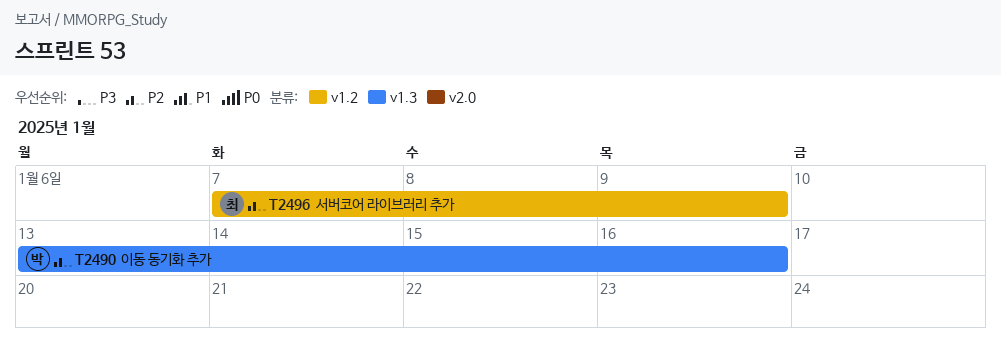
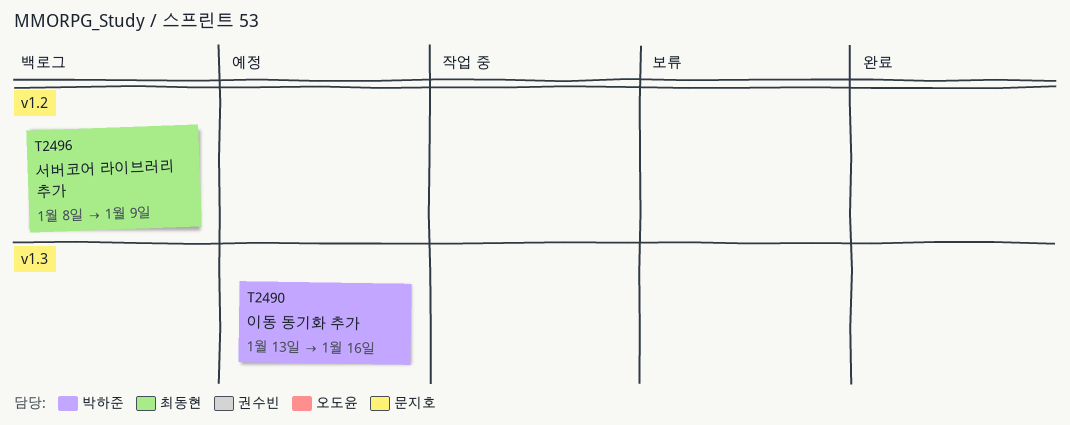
T2496, start: Jan 7 -> Jan 8

